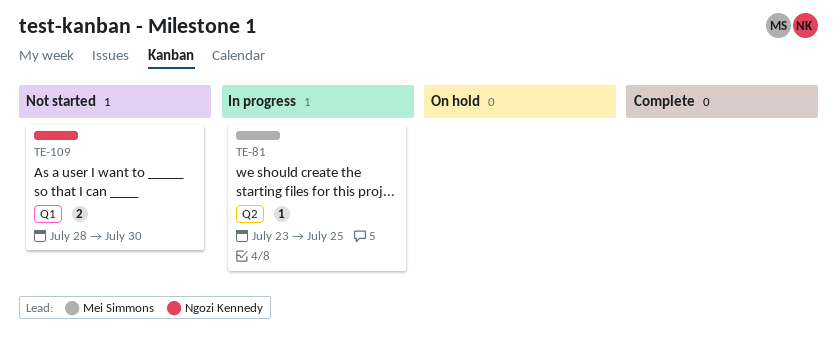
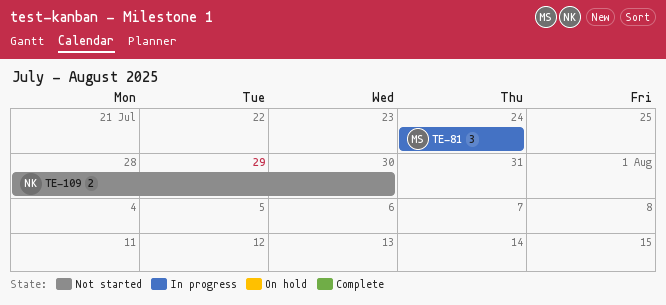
TE-81, estimate: 1 -> 3
TE-81, start: Jul 23 -> Jul 24
TE-81, due: Jul 25 -> Jul 24

